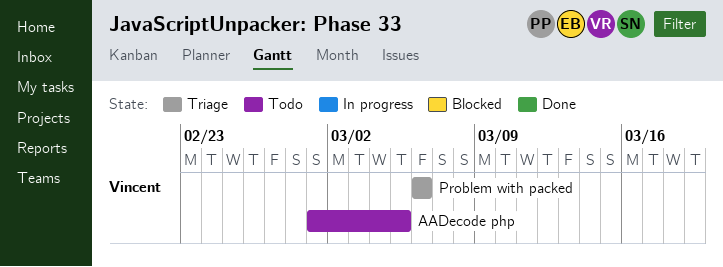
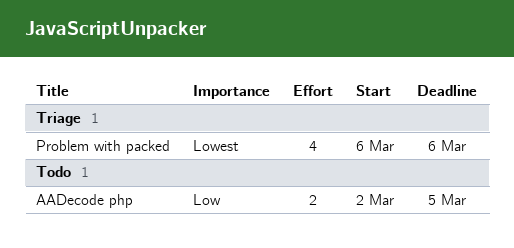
AADecode php, start: Mar 1 -> Mar 2

